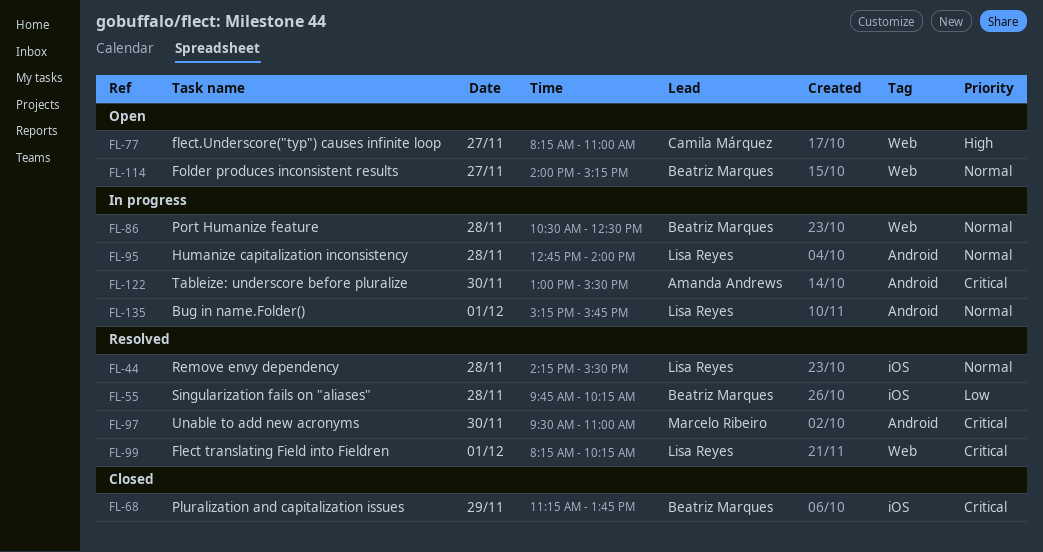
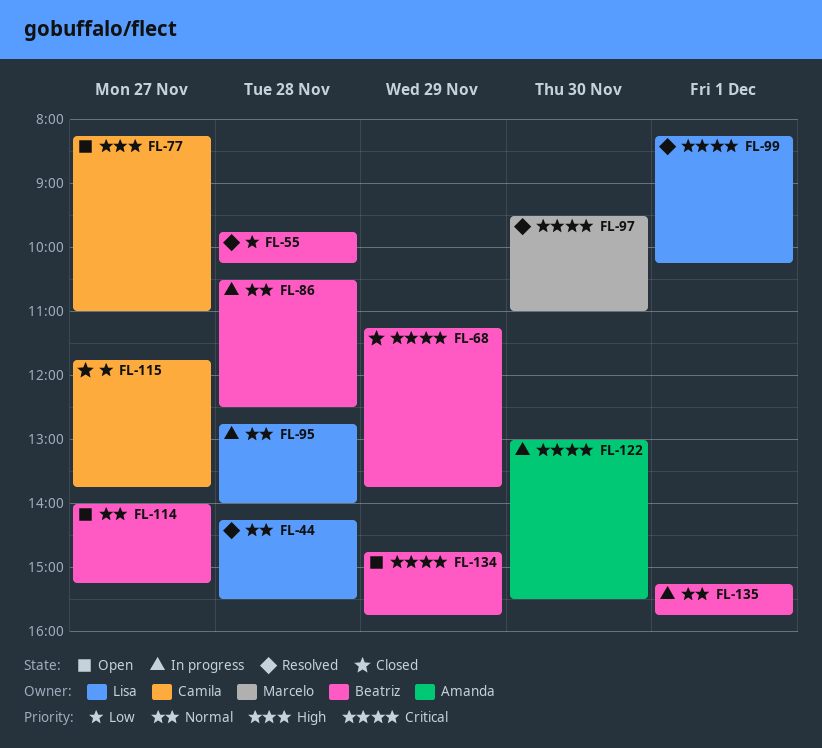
FL-115: none -> present
FL-134: none -> present
FL-135, owner: Lisa Reyes -> Beatriz Marques

